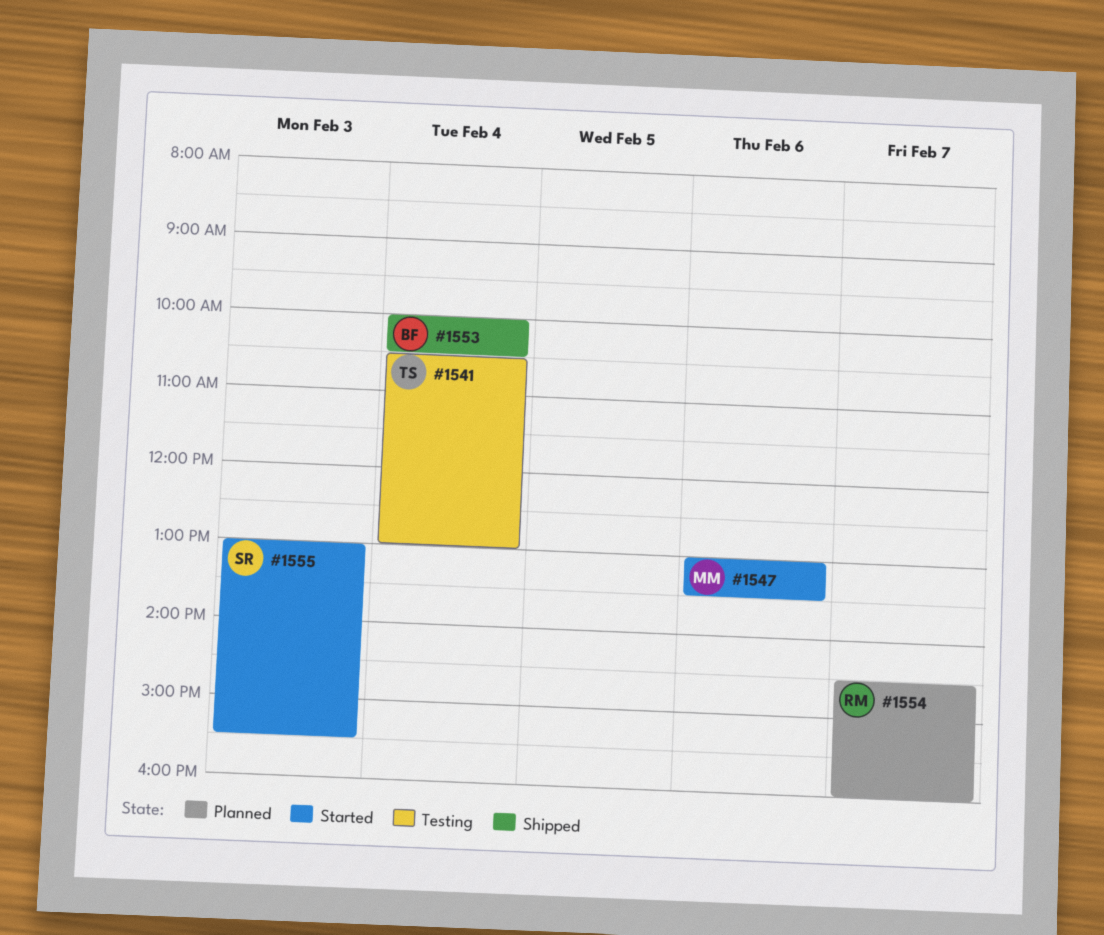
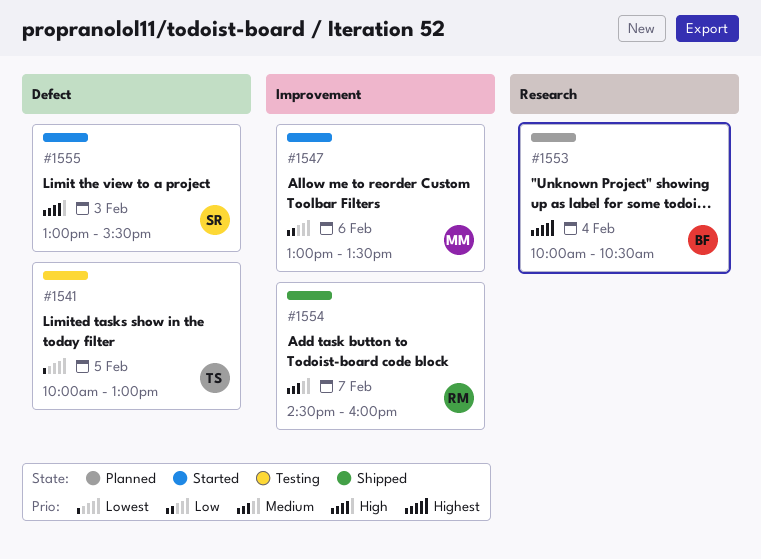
#1541, day: Feb 4 -> Feb 5
#1541, begins: 10:30 -> 10:00
#1553, status: Shipped -> Planned
#1554, status: Planned -> Shipped

